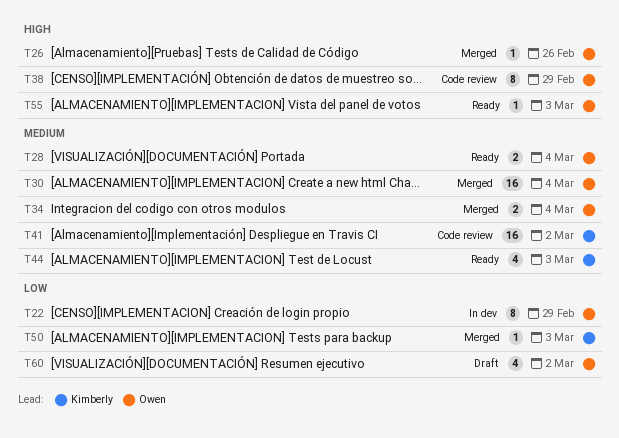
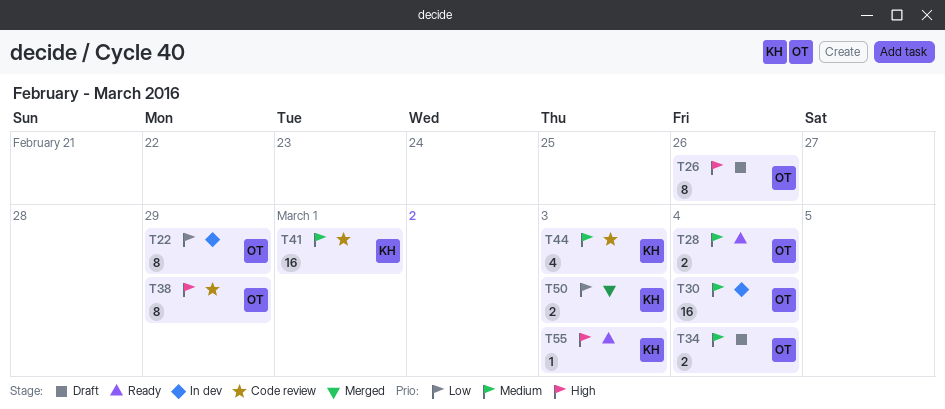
T26, status: Merged -> Draft
T26, estimate: 1 -> 8
T30, status: Merged -> In dev
T34, status: Merged -> Draft
T41, due: Mar 2 -> Mar 1
T44, status: Ready -> Code review
T50, estimate: 1 -> 2
T55, owner: Owen -> Kimberly
T60: present -> none

